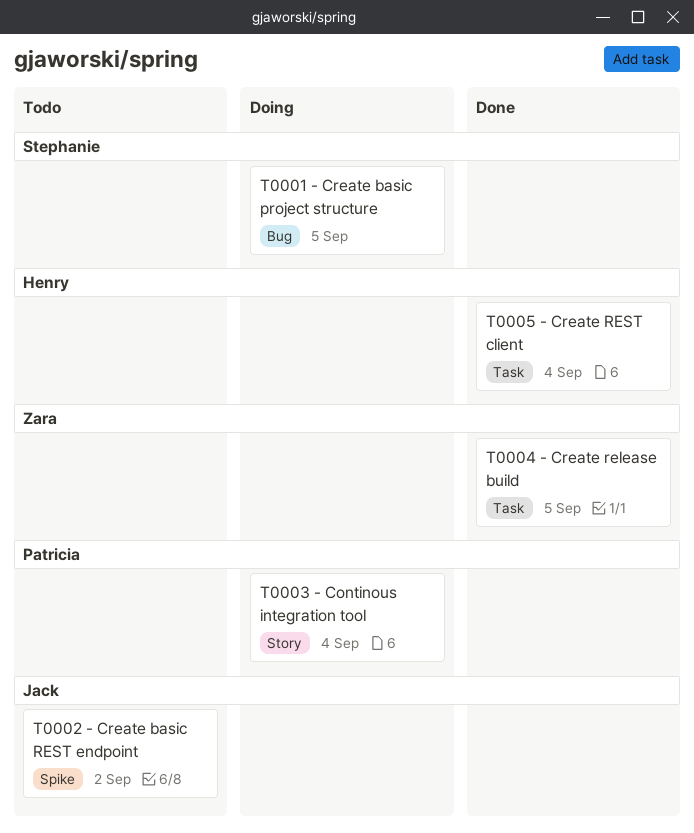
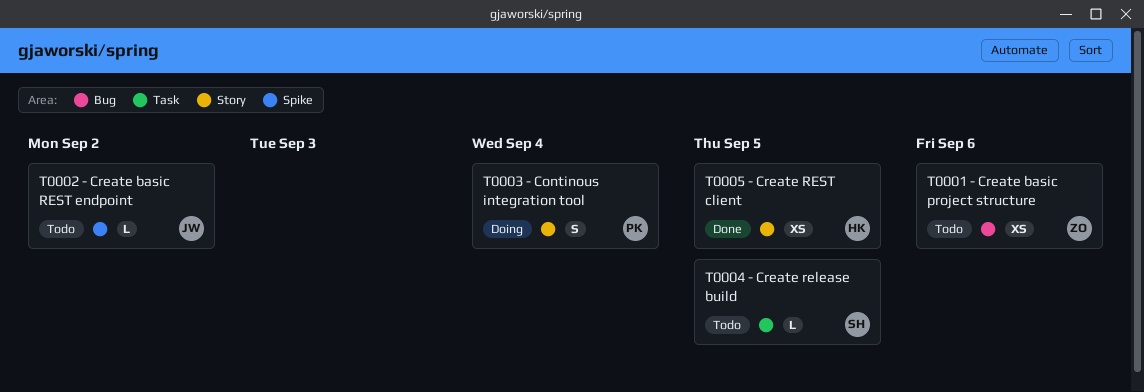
T0001 - Create basic project structure, status: Doing -> Todo
T0001 - Create basic project structure, owner: Stephanie -> Zara
T0001 - Create basic project structure, due: Sep 5 -> Sep 6
T0004 - Create release build, status: Done -> Todo
T0004 - Create release build, owner: Zara -> Stephanie
T0005 - Create REST client, label: Task -> Story
T0005 - Create REST client, due: Sep 4 -> Sep 5

